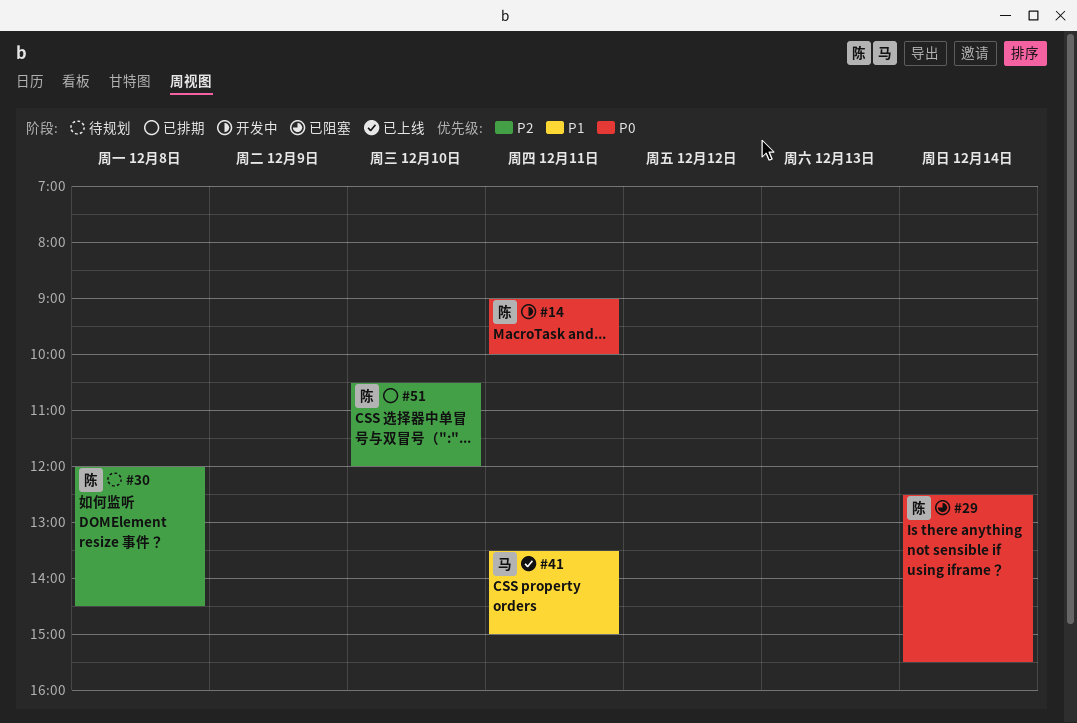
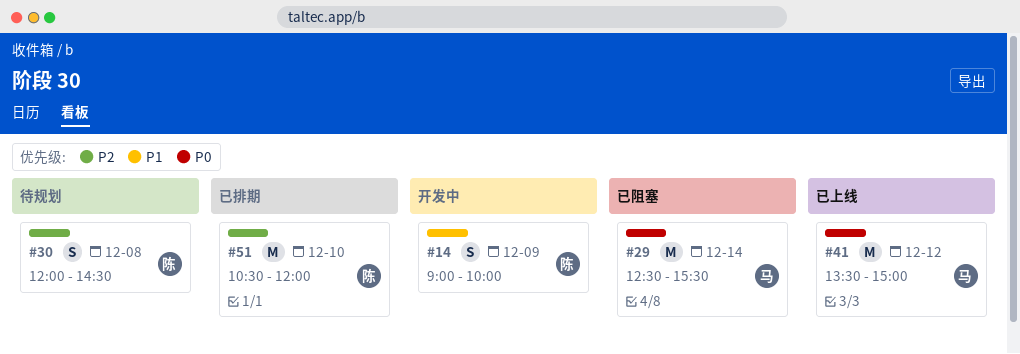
#14, priority: P0 -> P1
#14, day: Dec 11 -> Dec 9
#29, owner: 陈 -> 马
#41, priority: P1 -> P0
#41, day: Dec 11 -> Dec 12

